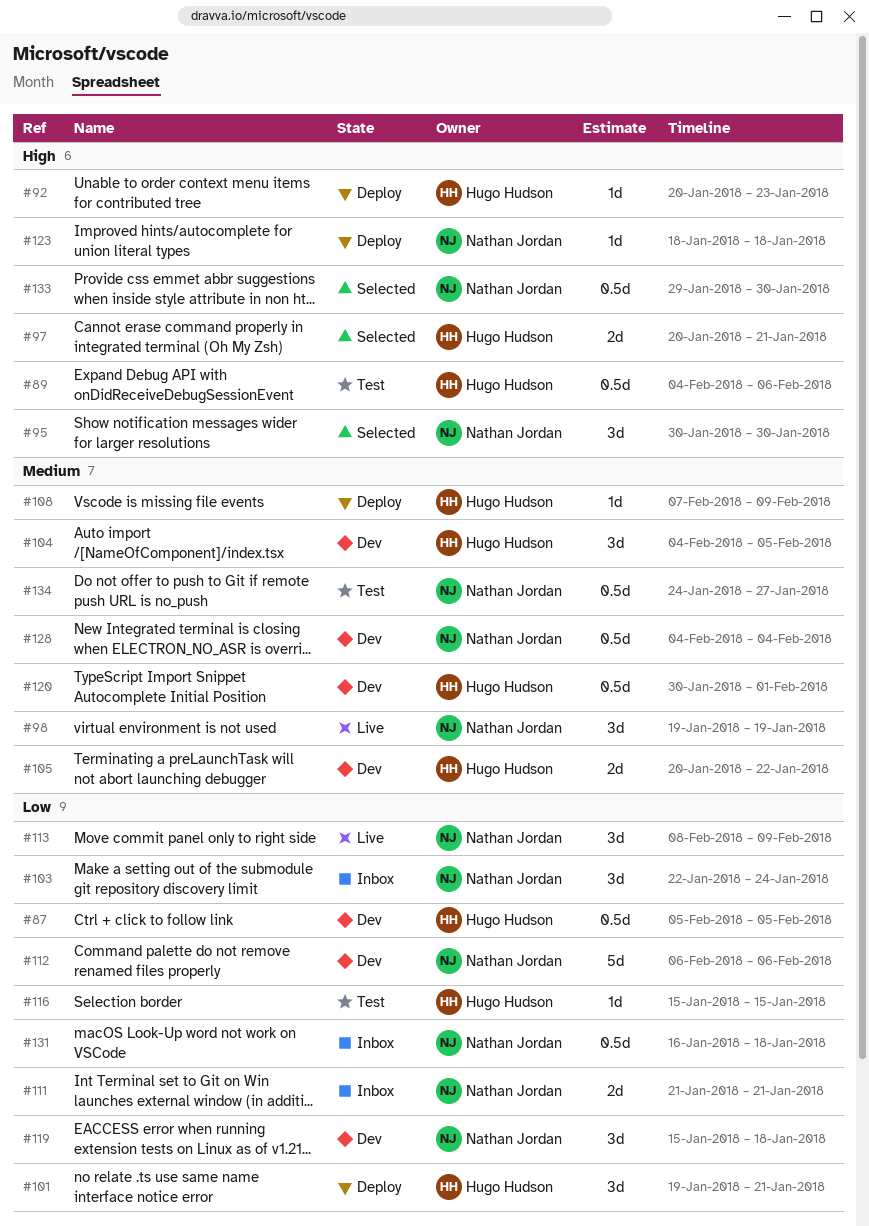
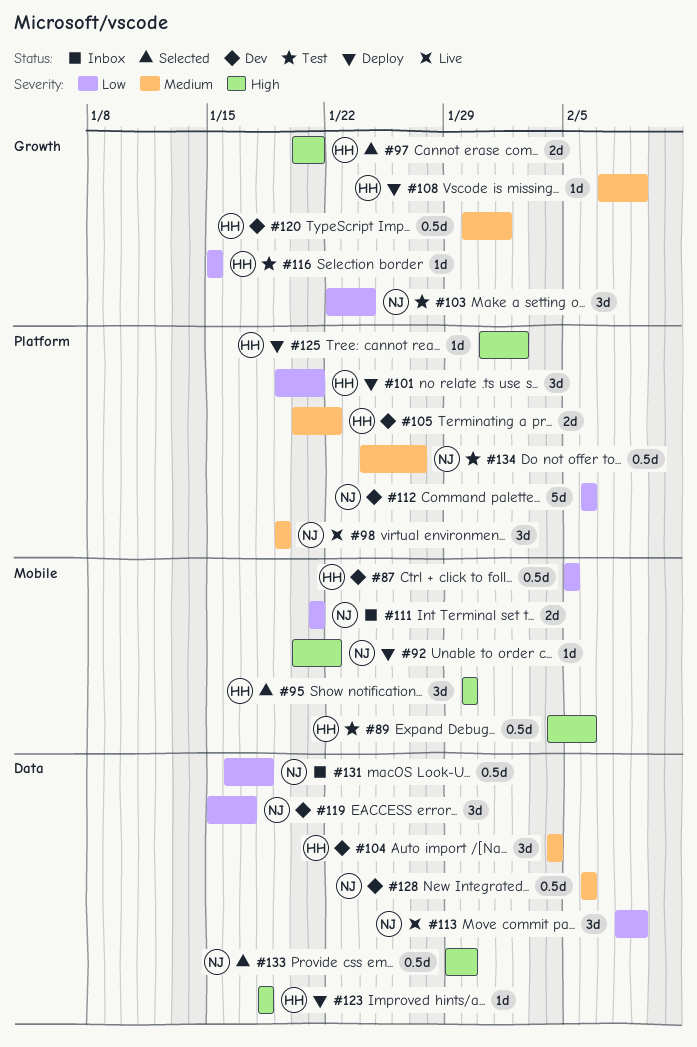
#92, owner: Hugo Hudson -> Nathan Jordan
#92, due: Jan 23 -> Jan 22
#95, owner: Nathan Jordan -> Hugo Hudson
#103, status: Inbox -> Test
#104, due: Feb 5 -> Feb 4
#119, due: Jan 18 -> Jan 17
#123, owner: Nathan Jordan -> Hugo Hudson
#125: none -> present
#128, start: Feb 4 -> Feb 6
#128, due: Feb 4 -> Feb 6

